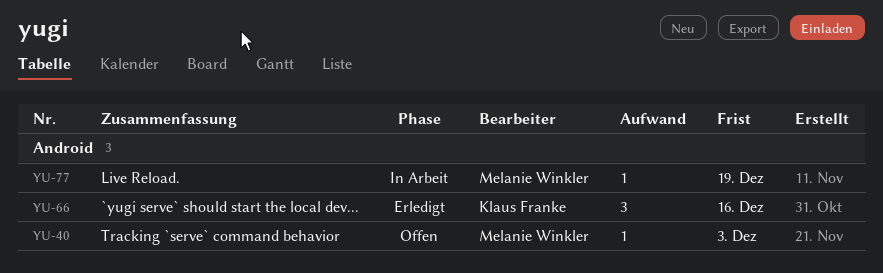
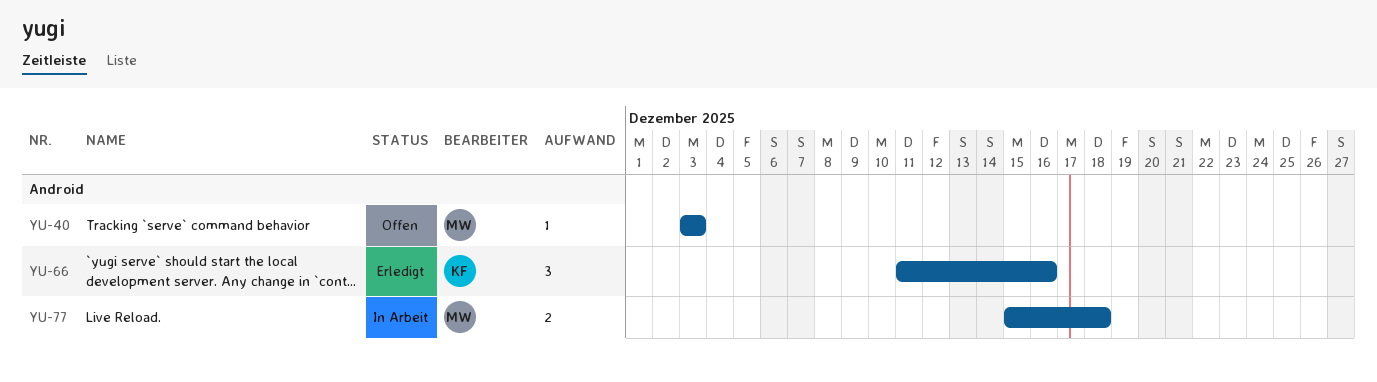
YU-77, estimate: 1 -> 2
YU-77, due: Dec 19 -> Dec 18

